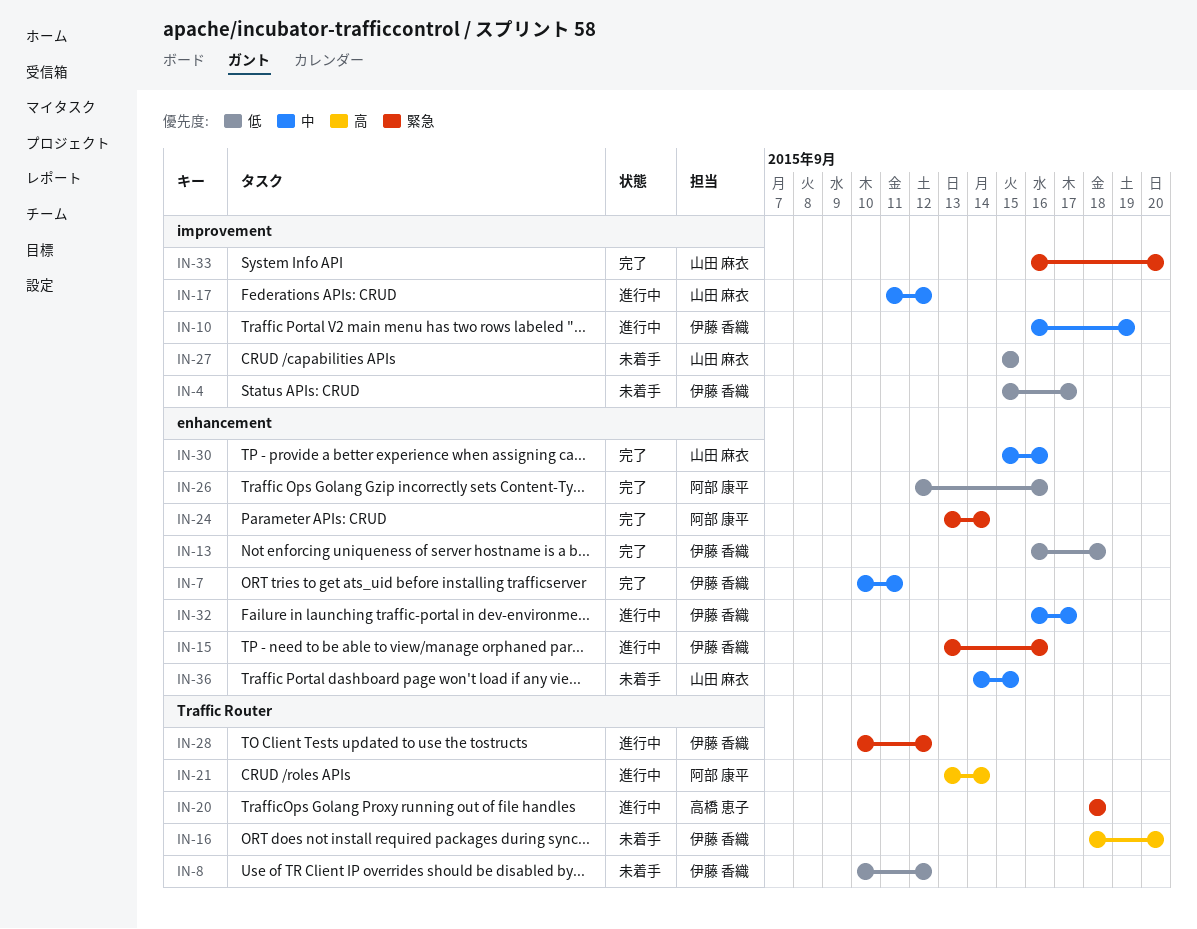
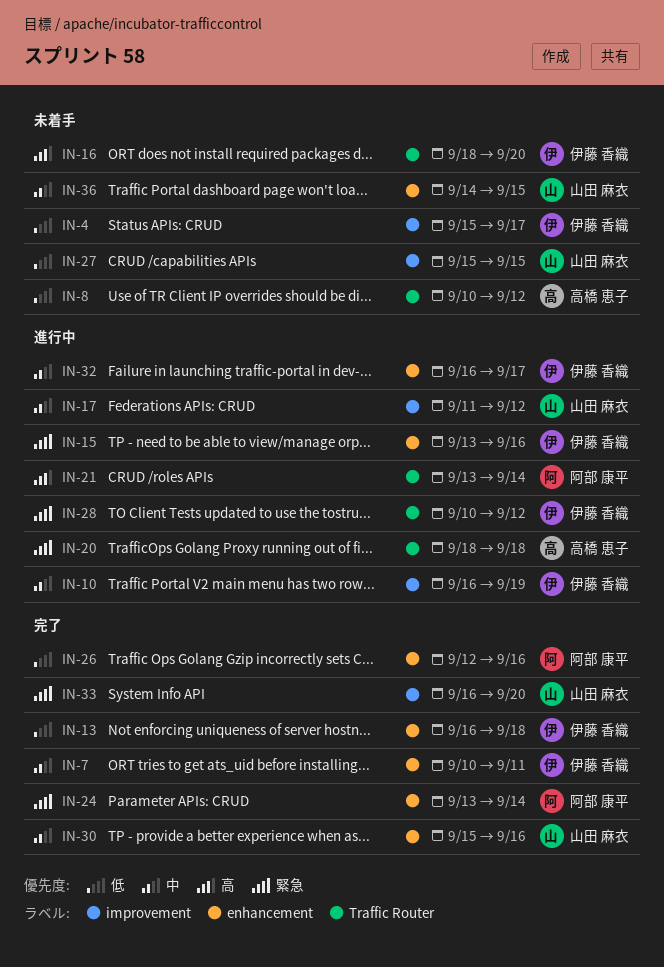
IN-8, owner: 伊藤 香織 -> 高橋 恵子

